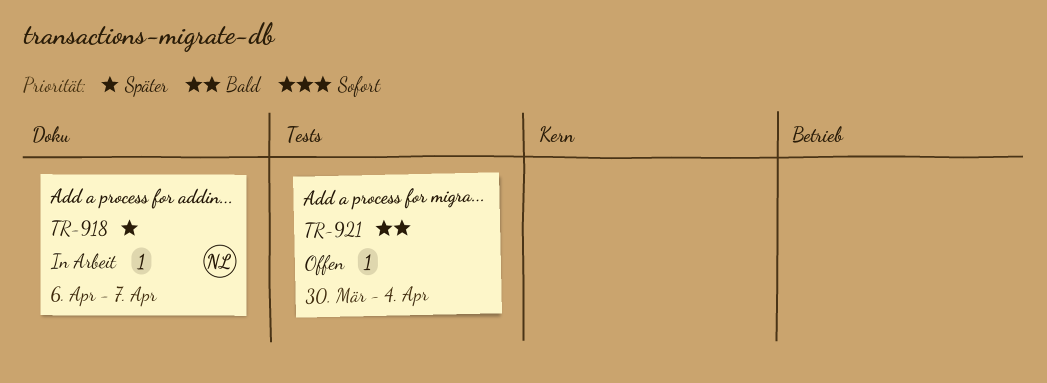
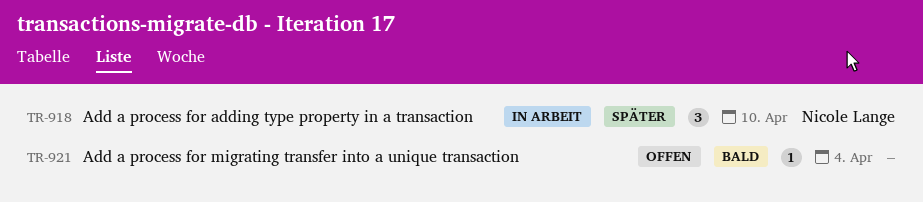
TR-918, estimate: 1 -> 3
TR-918, due: Apr 7 -> Apr 10

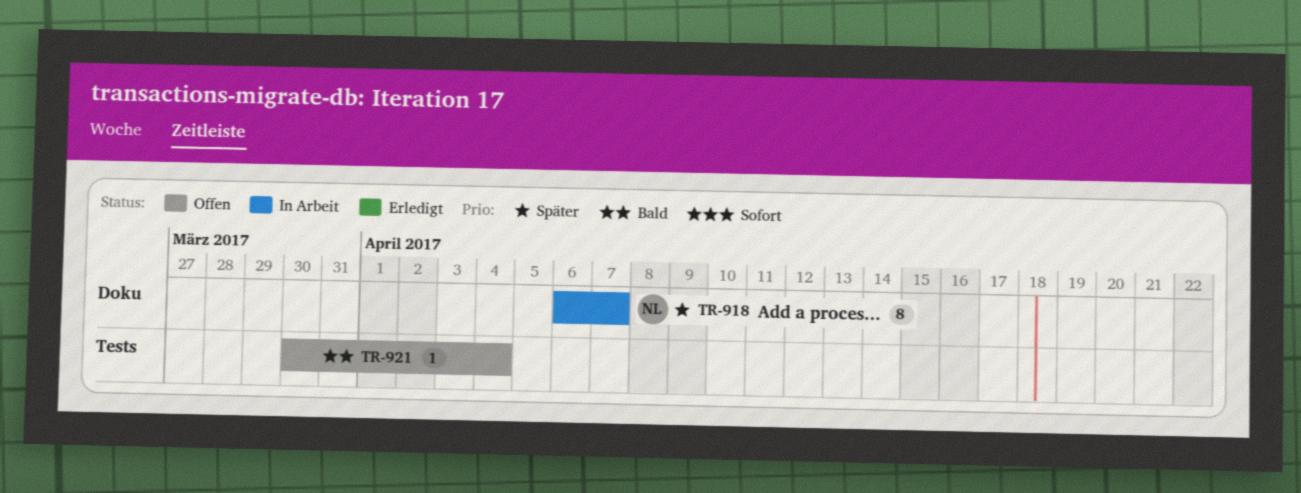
TR-918, estimate: 3 -> 8
TR-918, due: Apr 10 -> Apr 7

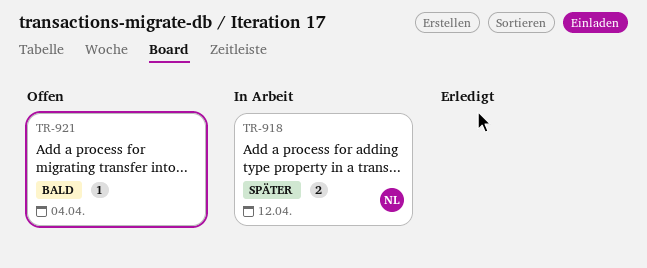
TR-918, estimate: 8 -> 2
TR-918, due: Apr 7 -> Apr 12

